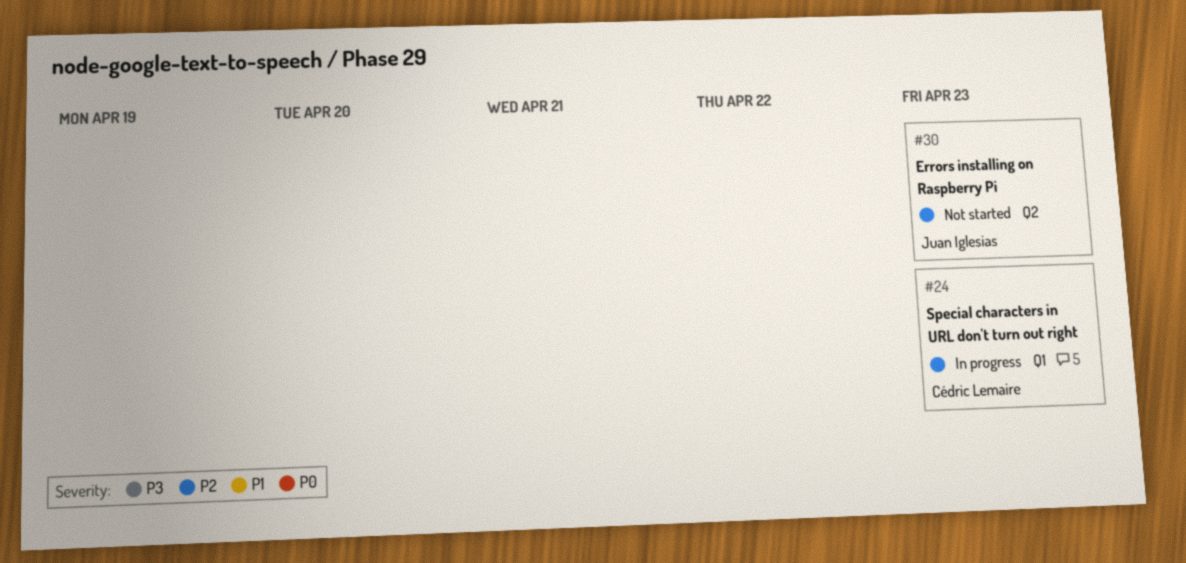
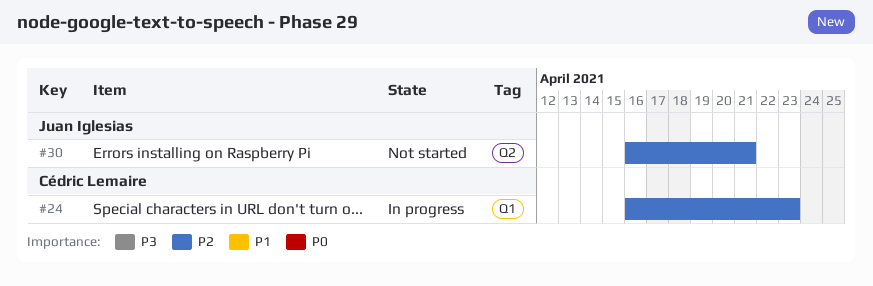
#30, due: Apr 23 -> Apr 21

